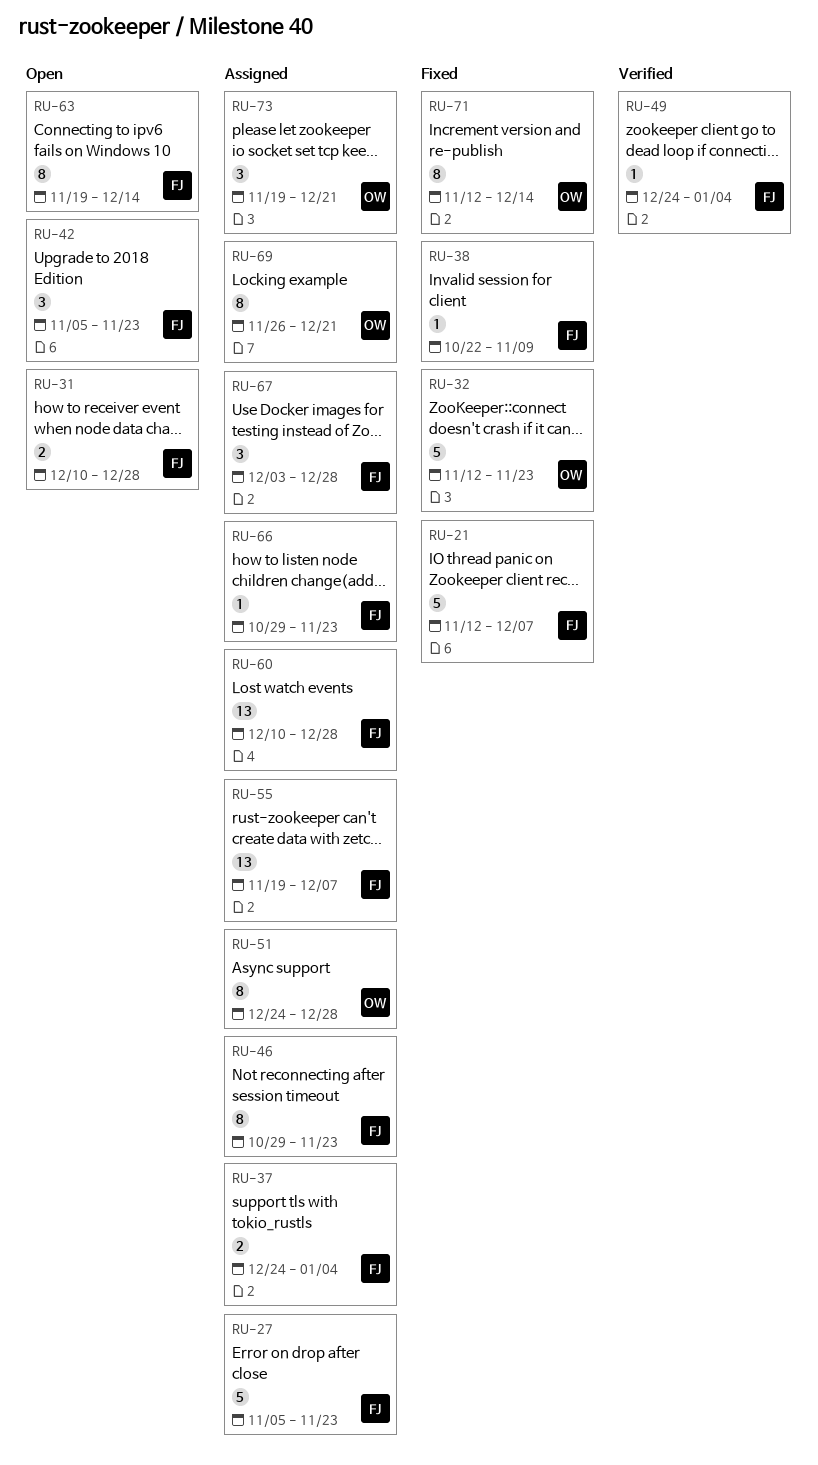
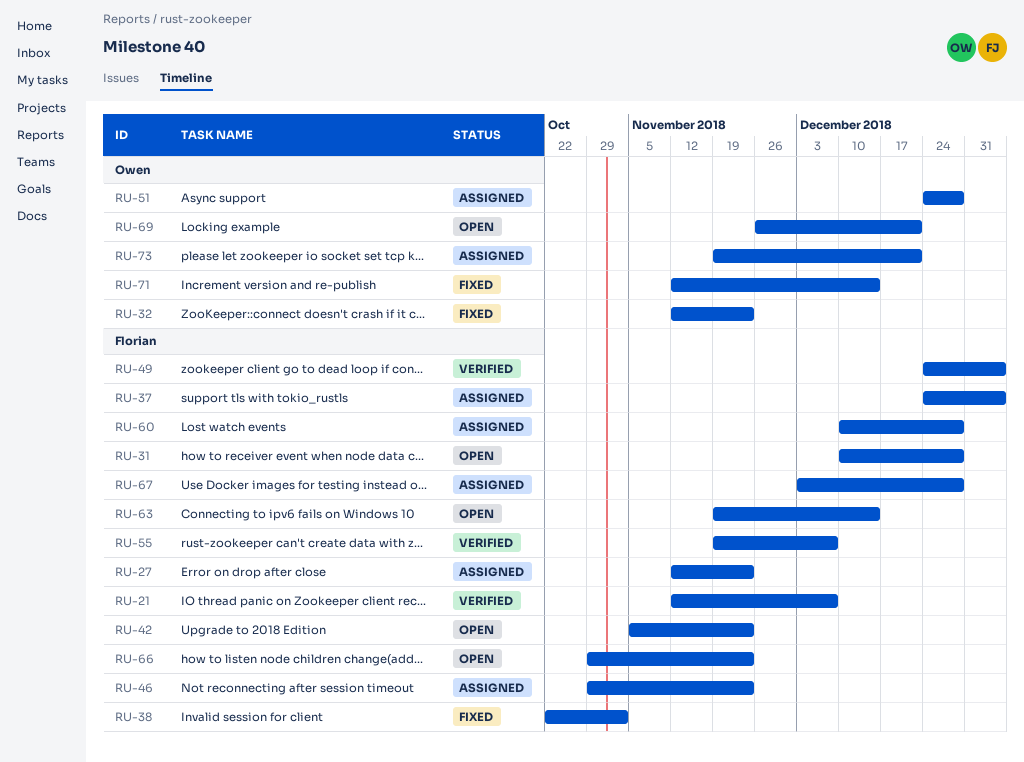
RU-21, status: Fixed -> Verified
RU-27, start: Nov 5 -> Nov 12
RU-38, due: Nov 9 -> Nov 2
RU-55, status: Assigned -> Verified
RU-66, status: Assigned -> Open
RU-69, status: Assigned -> Open

